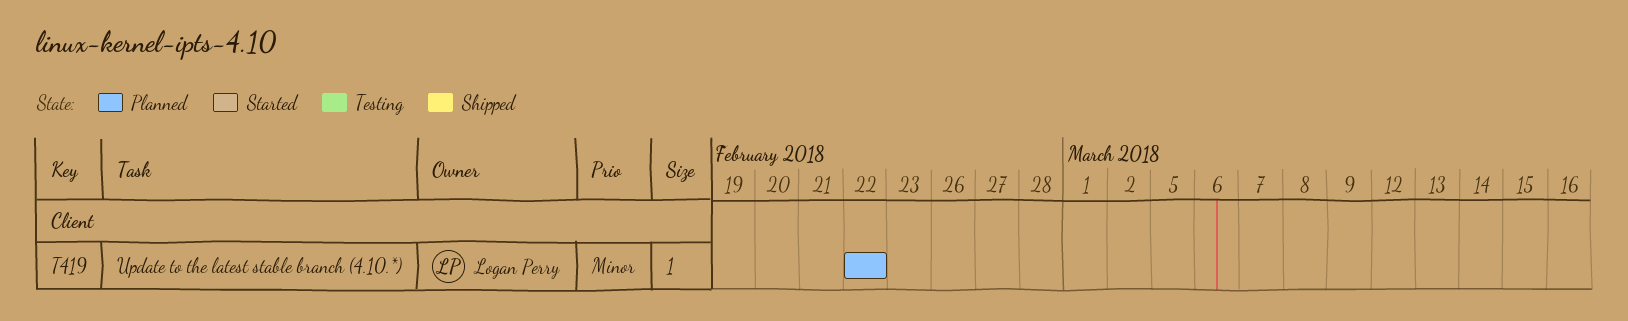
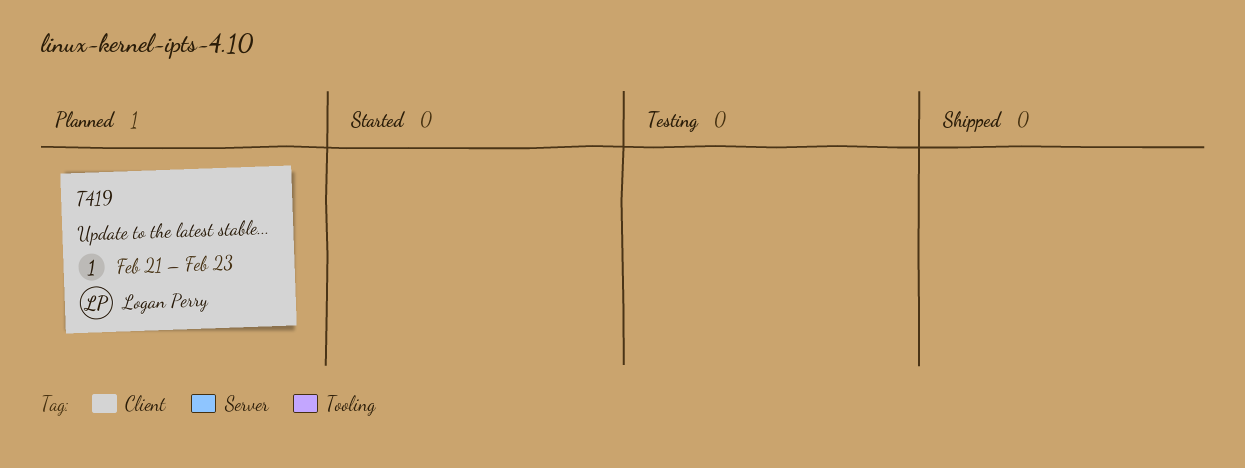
T419, start: Feb 22 -> Feb 21
T419, due: Feb 22 -> Feb 23

